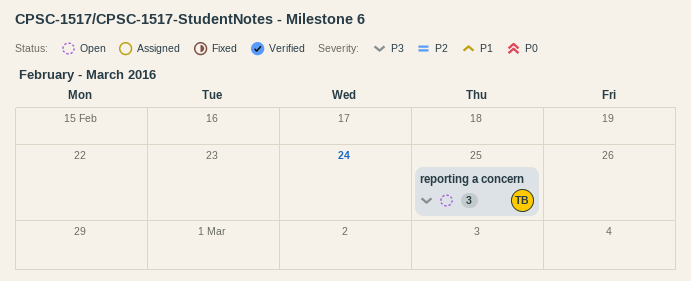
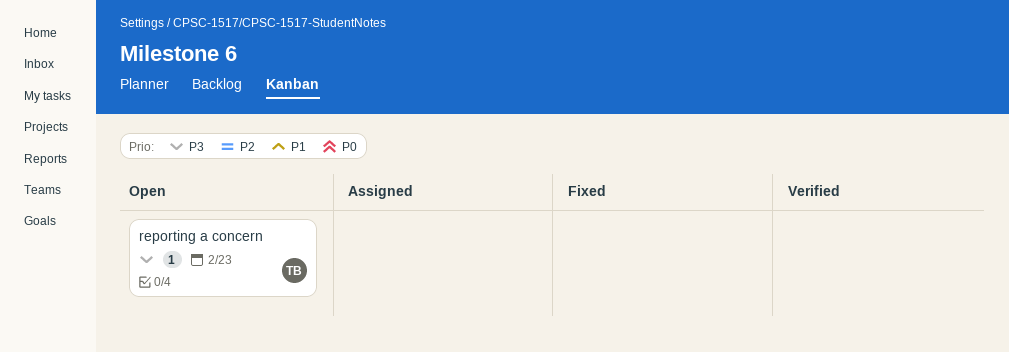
reporting a concern, estimate: 3 -> 1
reporting a concern, due: Feb 25 -> Feb 23

